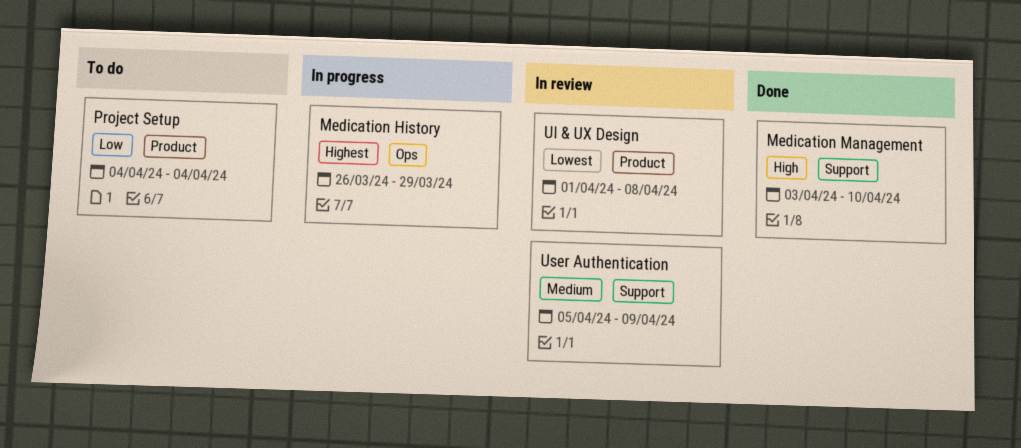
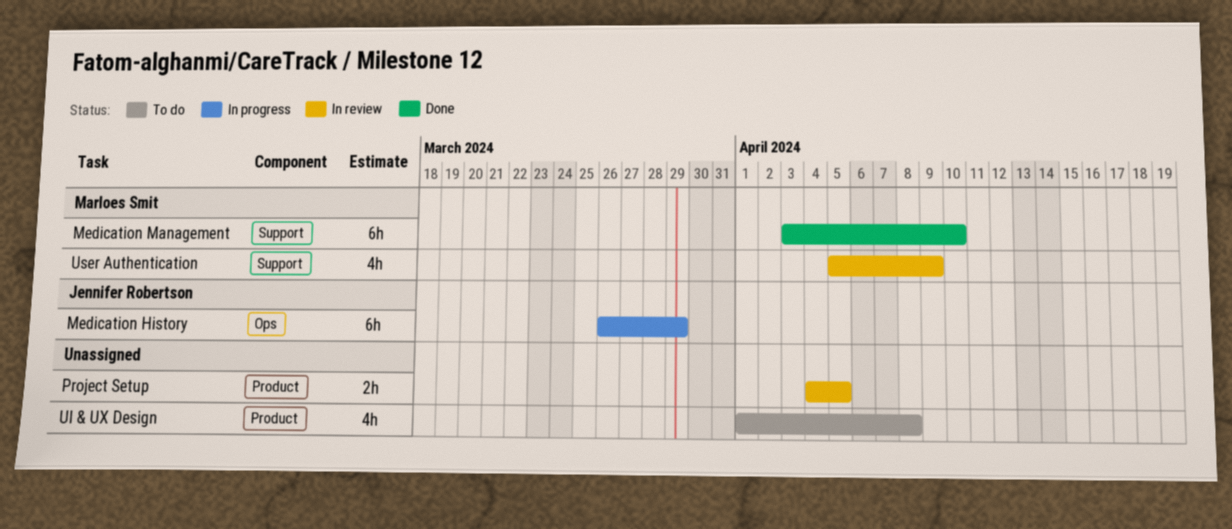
Project Setup, status: To do -> In review
Project Setup, due: Apr 4 -> Apr 5
UI & UX Design, status: In review -> To do

